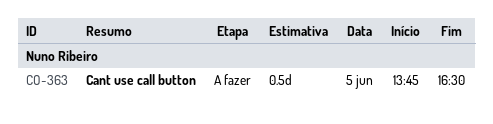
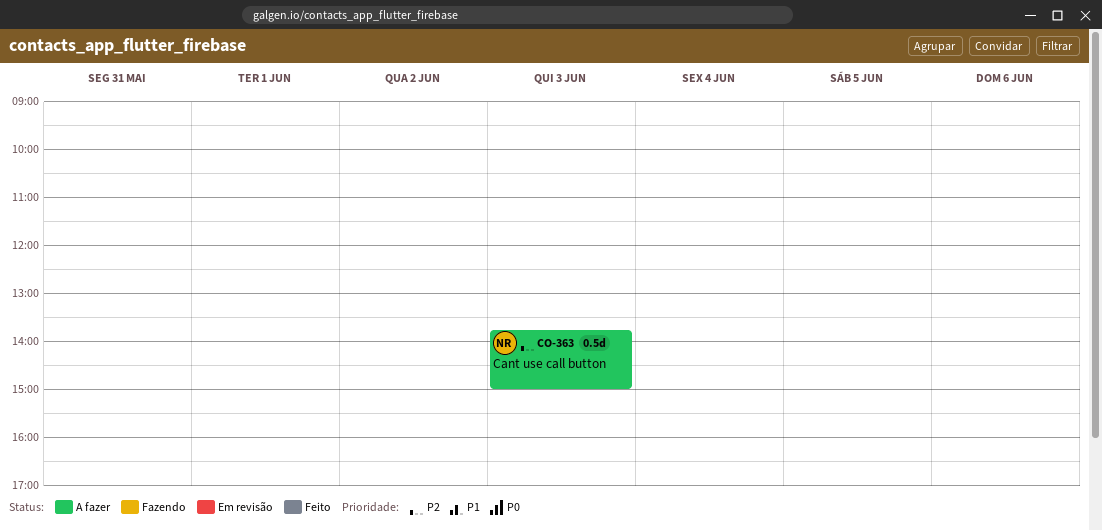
CO-363, day: Jun 5 -> Jun 3
CO-363, ends: 16:30 -> 15:00

